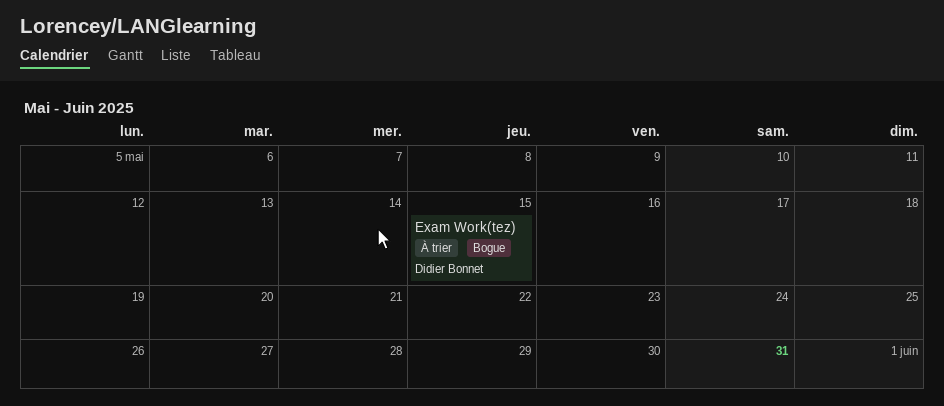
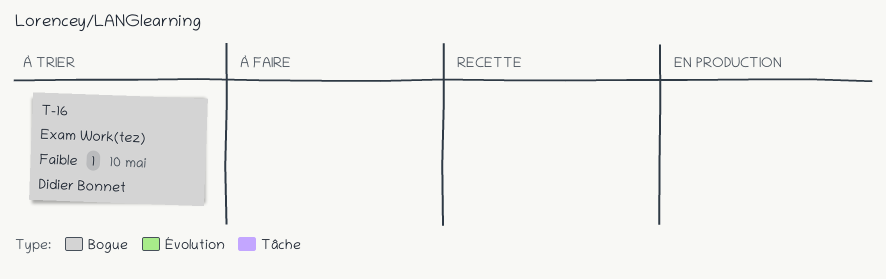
Exam Work(tez), due: May 15 -> May 10

